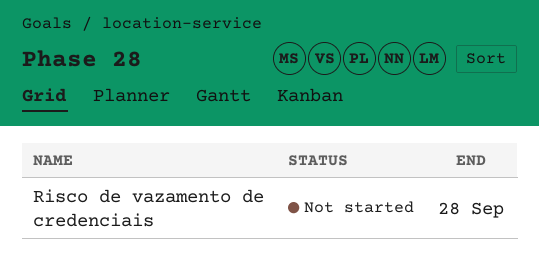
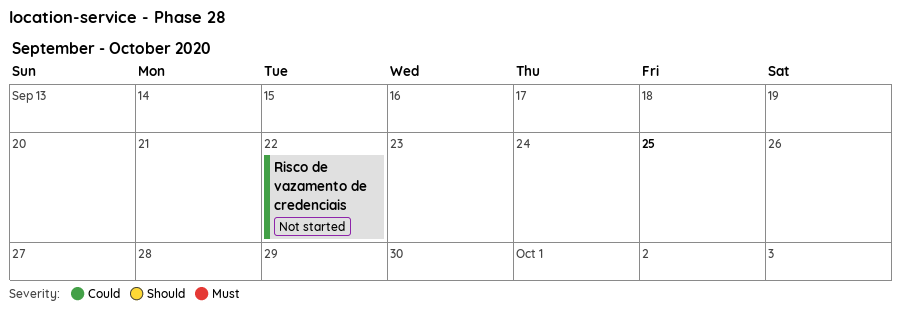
Risco de vazamento de credenciais, due: Sep 28 -> Sep 22

